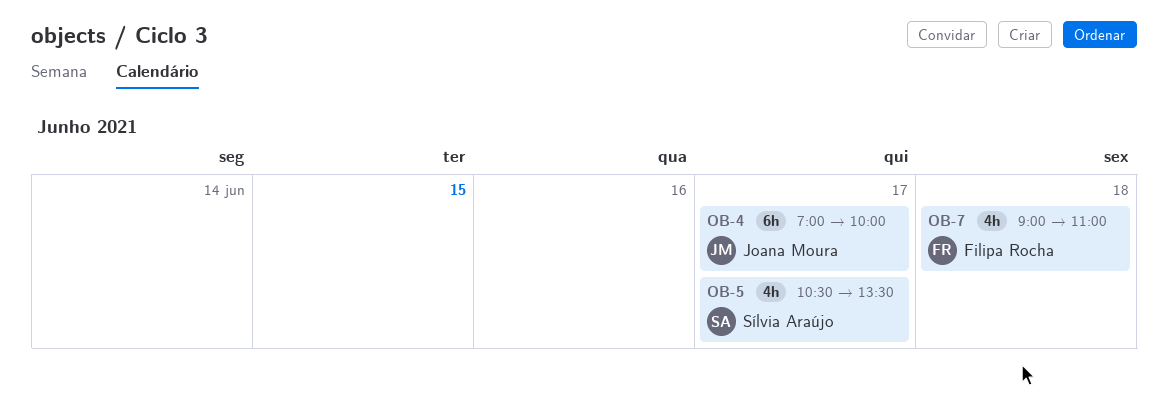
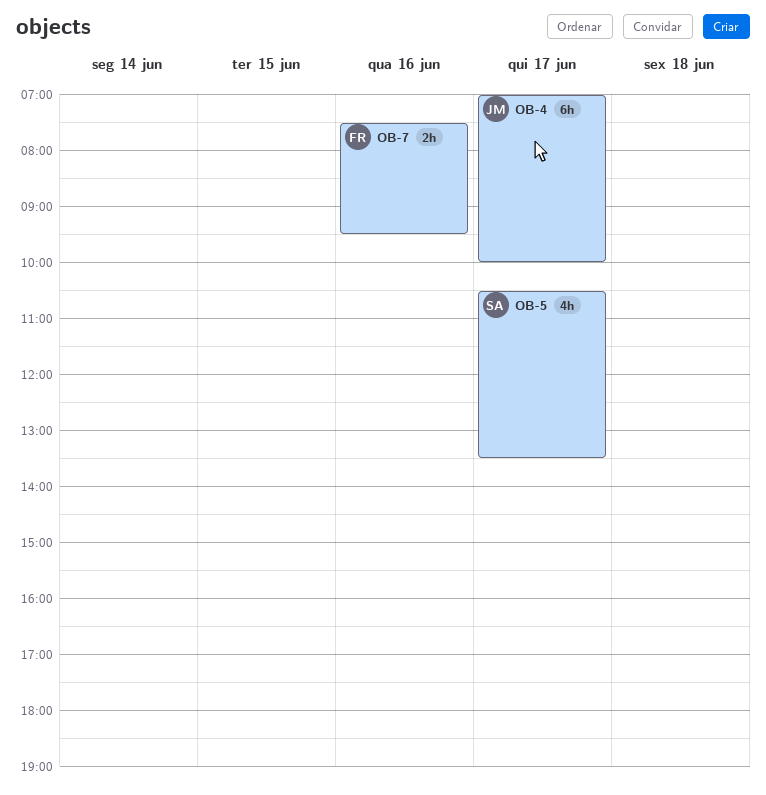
OB-7, estimate: 4h -> 2h
OB-7, day: Jun 18 -> Jun 16
OB-7, begins: 09:00 -> 07:30
OB-7, ends: 11:00 -> 09:30

